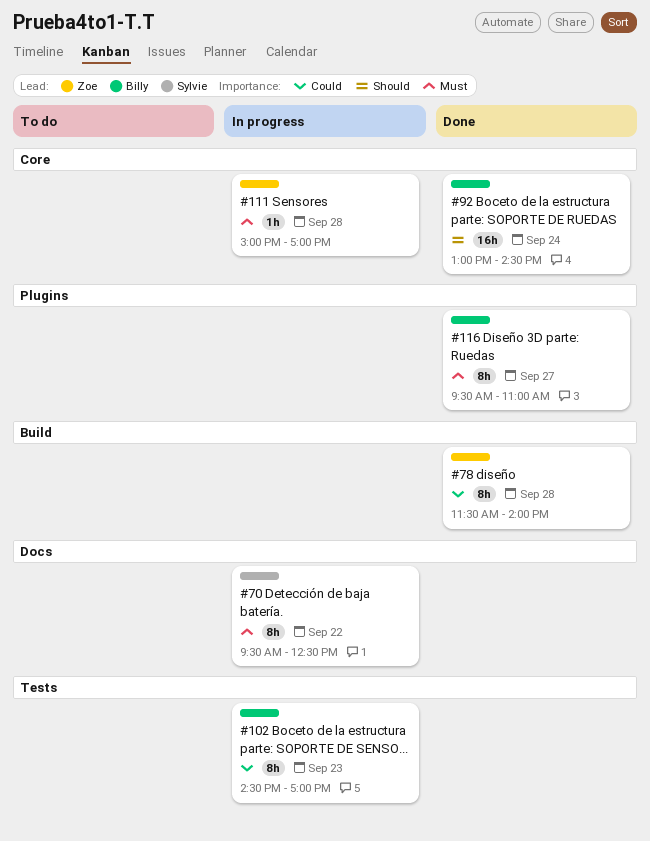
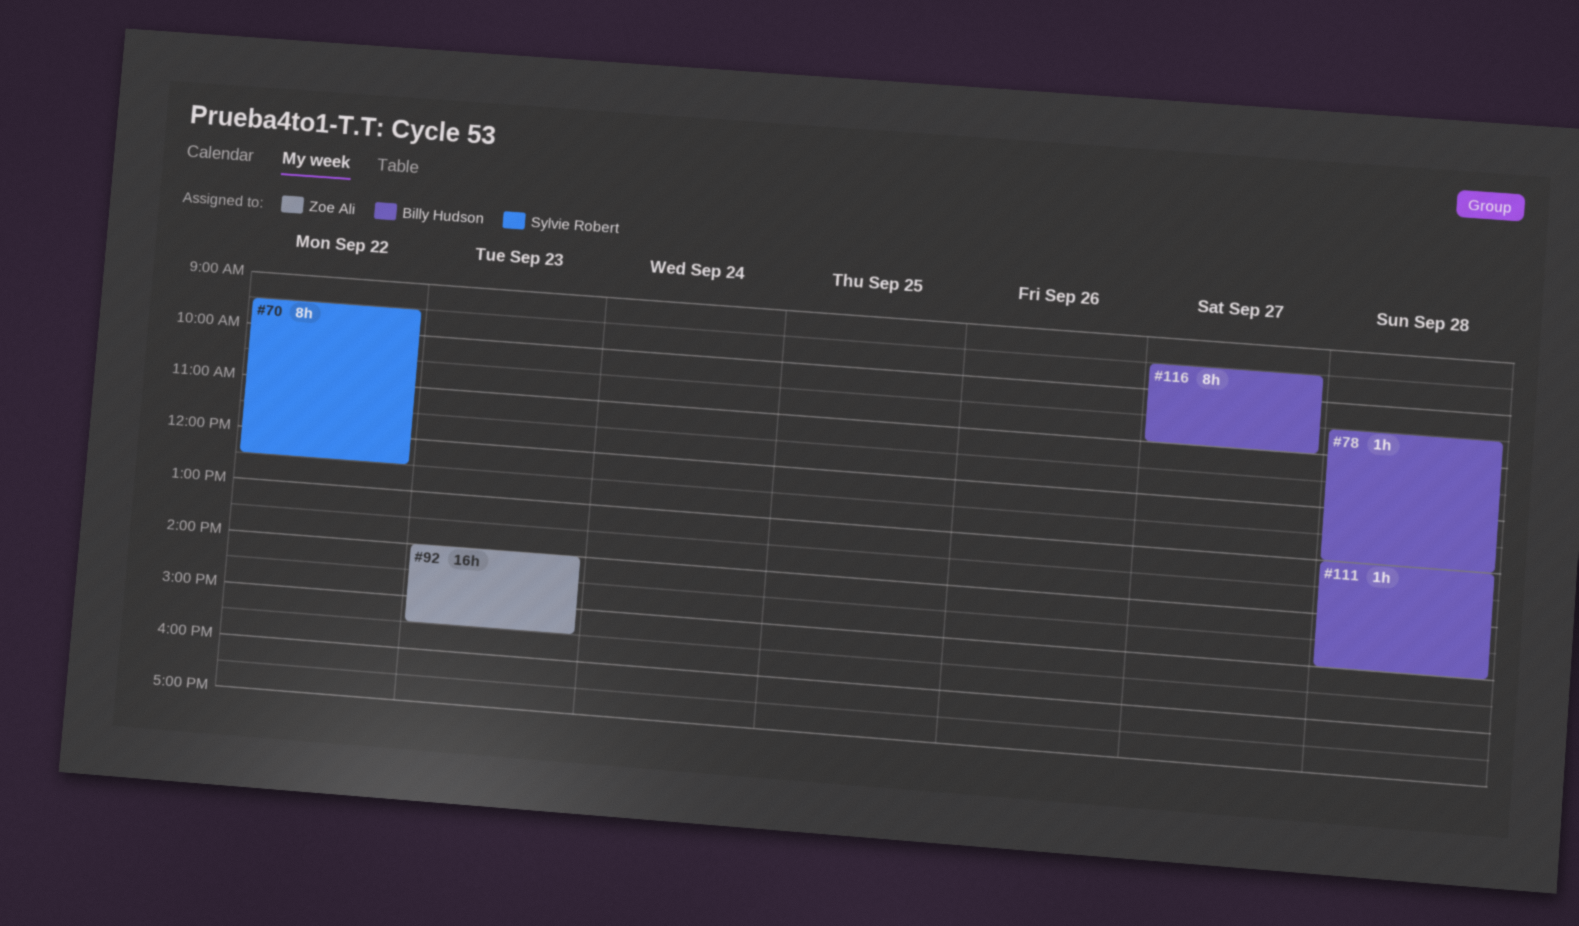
#78, owner: Zoe Ali -> Billy Hudson
#78, estimate: 8h -> 1h
#78, begins: 11:30 -> 10:30
#78, ends: 14:00 -> 13:00
#92, owner: Billy Hudson -> Zoe Ali
#92, day: Sep 24 -> Sep 23
#92, begins: 13:00 -> 14:00
#92, ends: 14:30 -> 15:30
#102: present -> none
#111, owner: Zoe Ali -> Billy Hudson
#111, begins: 15:00 -> 13:00
#111, ends: 17:00 -> 15:00

